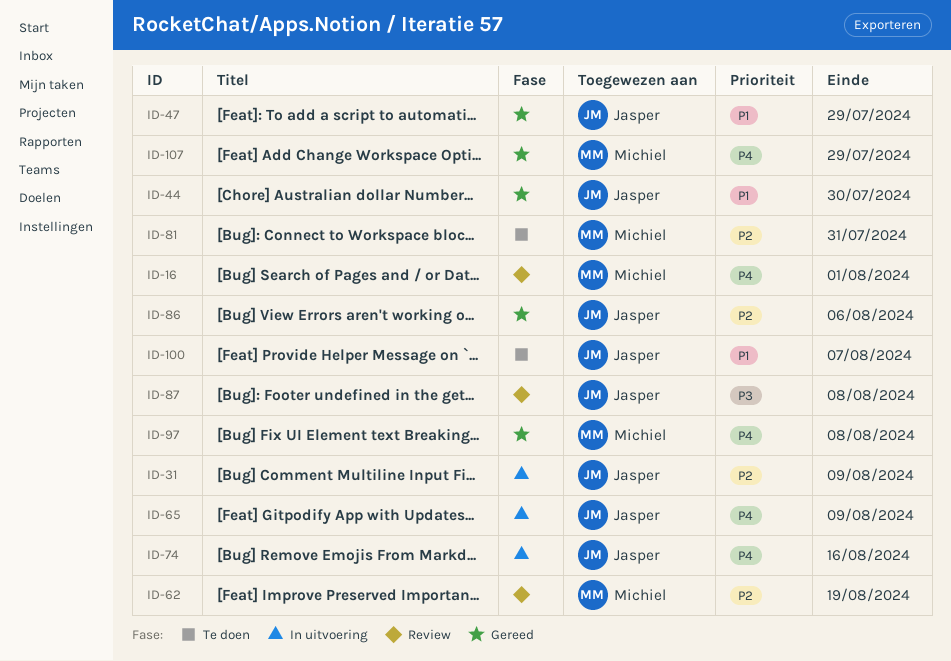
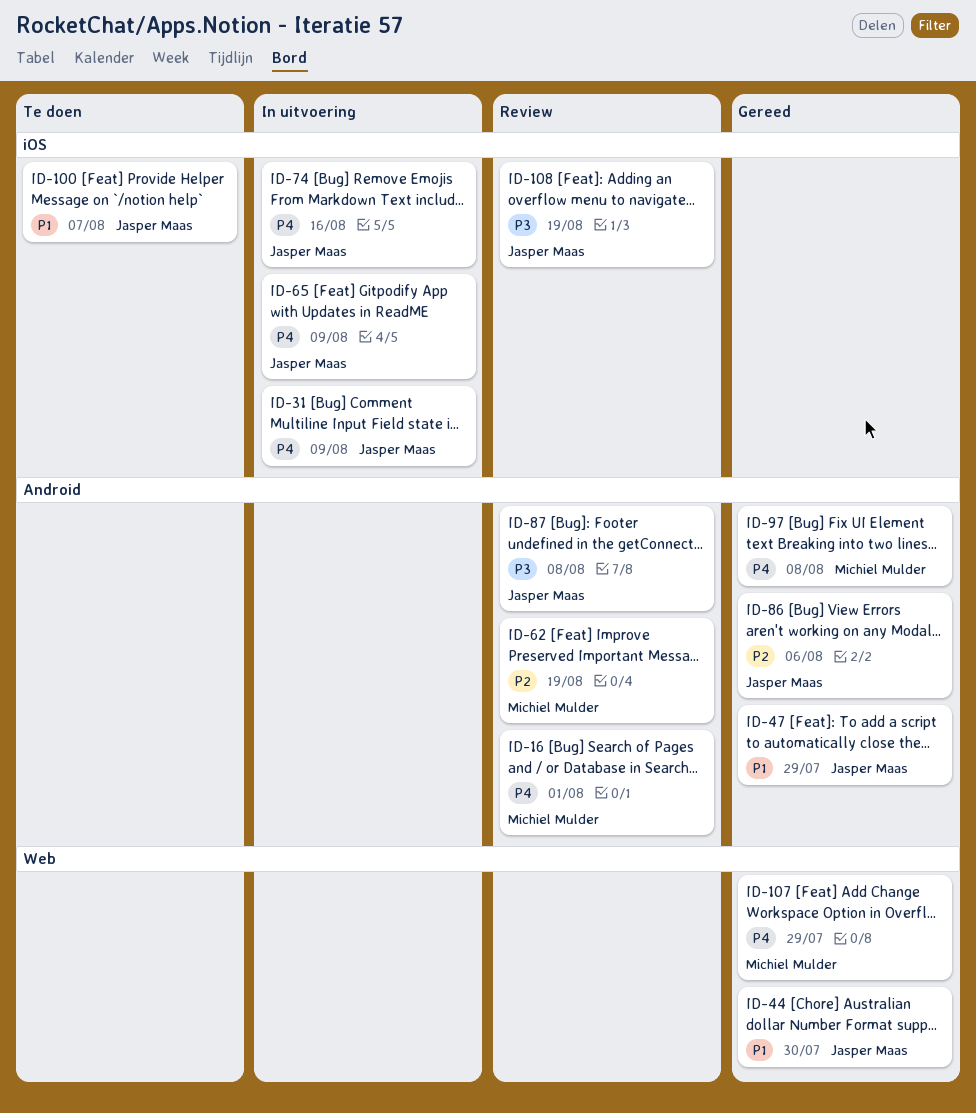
ID-31, priority: P2 -> P4
ID-81: present -> none
ID-108: none -> present

